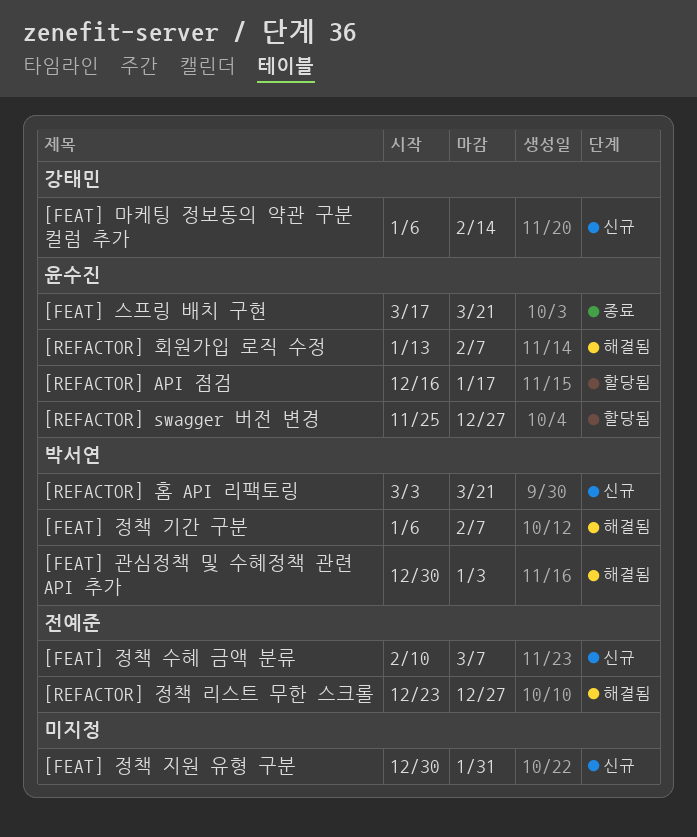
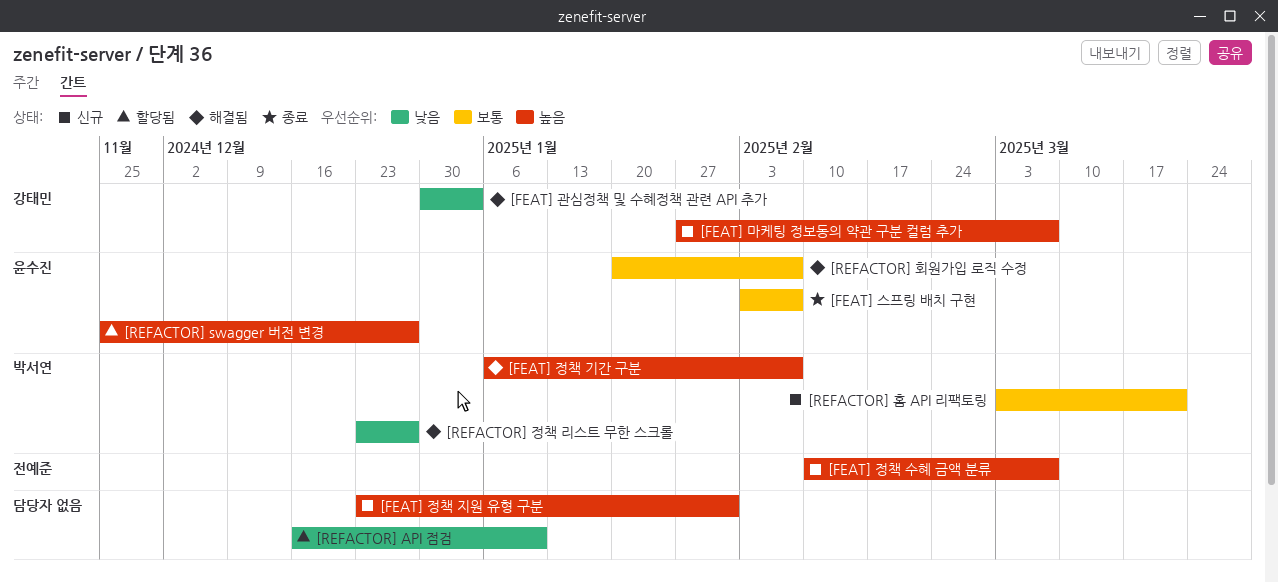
[FEAT] 관심정책 및 수혜정책 관련 API 추가, owner: 박서연 -> 강태민
[FEAT] 마케팅 정보동의 약관 구분 컬럼 추가, start: Jan 6 -> Jan 27
[FEAT] 마케팅 정보동의 약관 구분 컬럼 추가, due: Feb 14 -> Mar 7
[FEAT] 스프링 배치 구현, start: Mar 17 -> Feb 3
[FEAT] 스프링 배치 구현, due: Mar 21 -> Feb 7
[FEAT] 정책 지원 유형 구분, start: Dec 30 -> Dec 23
[REFACTOR] API 점검, owner: 윤수진 -> none
[REFACTOR] API 점검, due: Jan 17 -> Jan 10
[REFACTOR] 정책 리스트 무한 스크롤, owner: 전예준 -> 박서연
[REFACTOR] 회원가입 로직 수정, start: Jan 13 -> Jan 20

